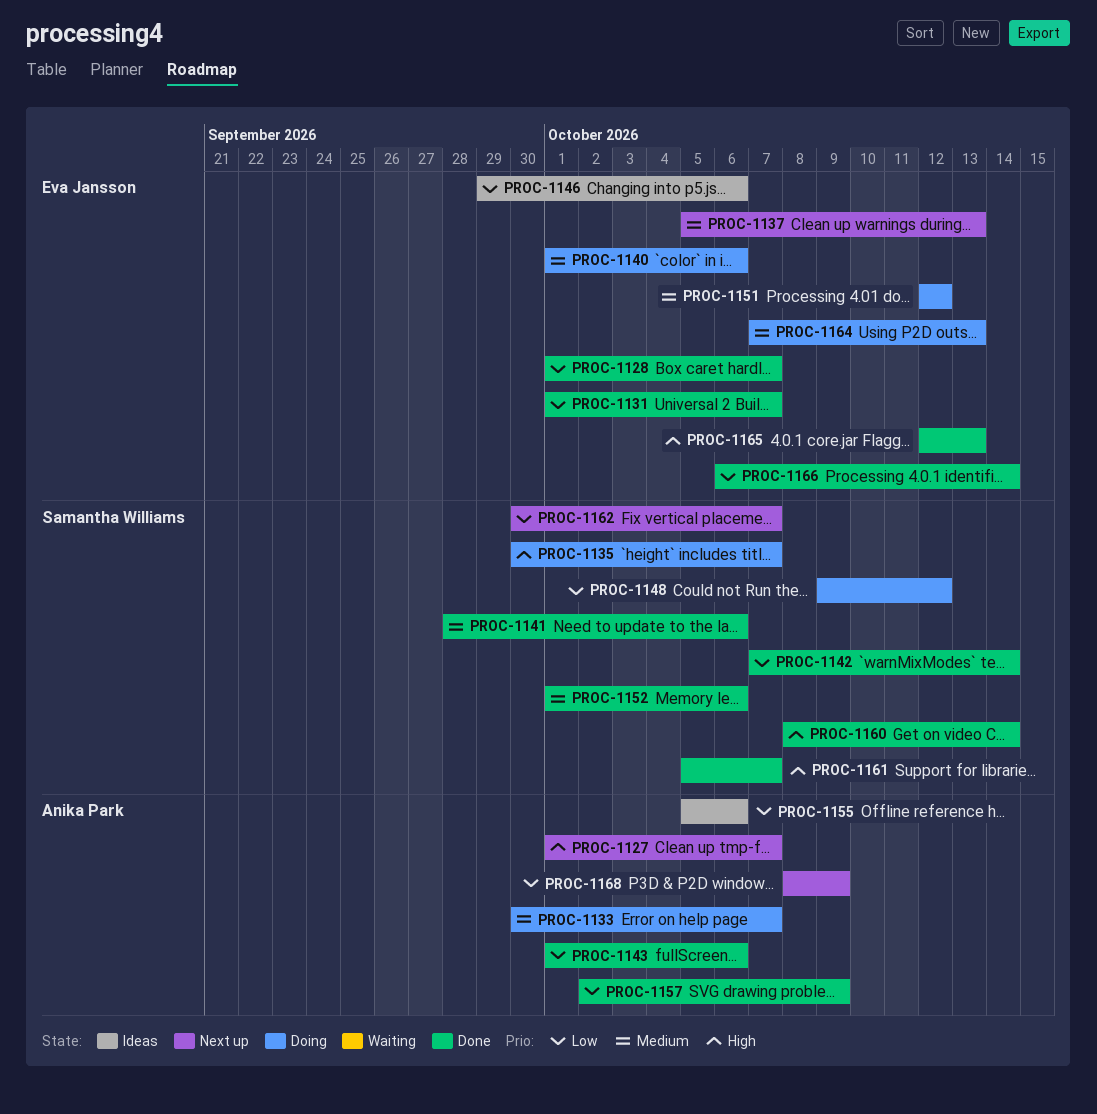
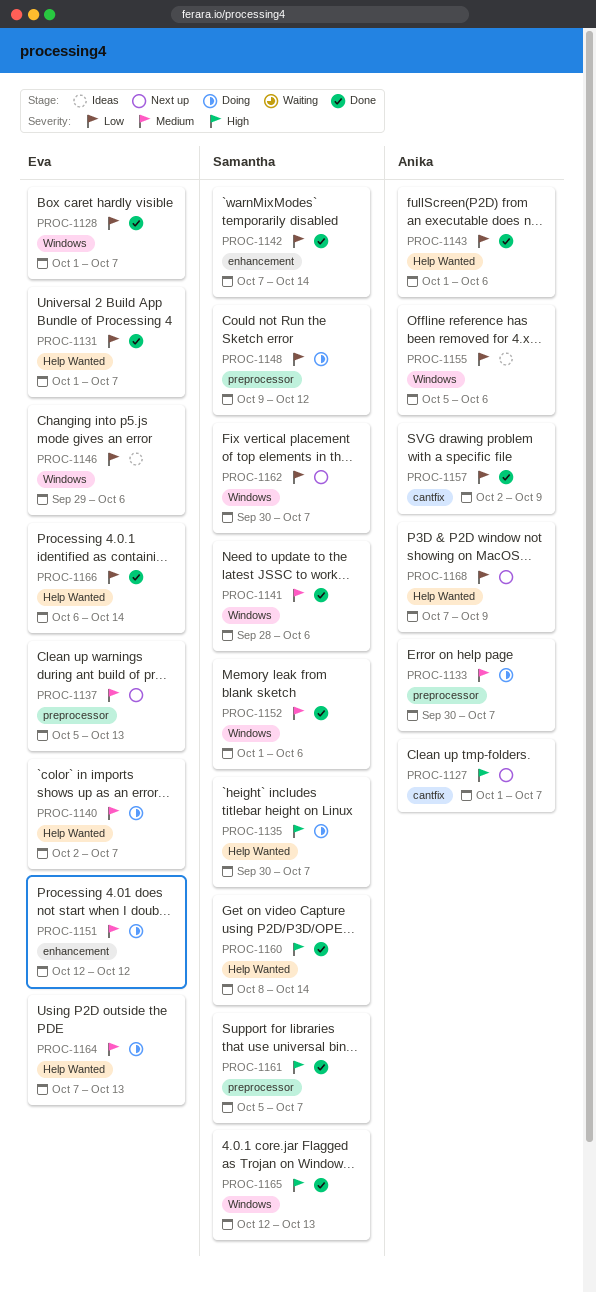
PROC-1140, start: Oct 1 -> Oct 2
PROC-1140, due: Oct 6 -> Oct 7
PROC-1165, owner: Eva Jansson -> Samantha Williams
PROC-1168, start: Oct 8 -> Oct 7

